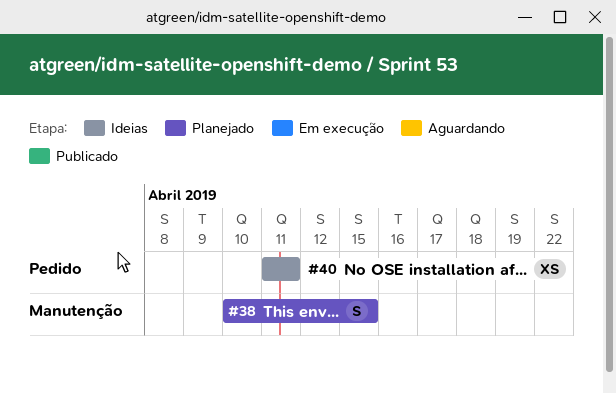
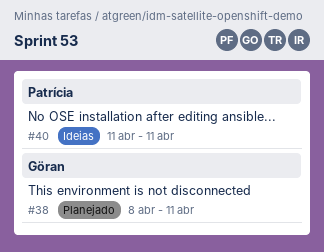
#38, start: Apr 10 -> Apr 8
#38, due: Apr 15 -> Apr 11

